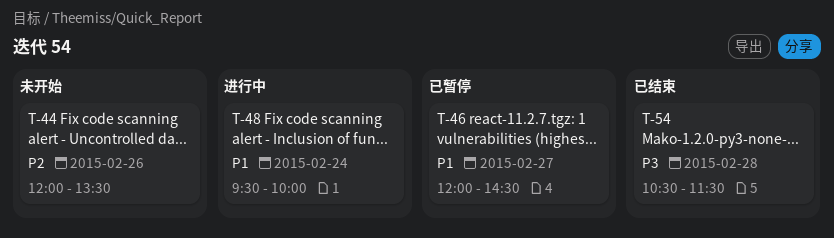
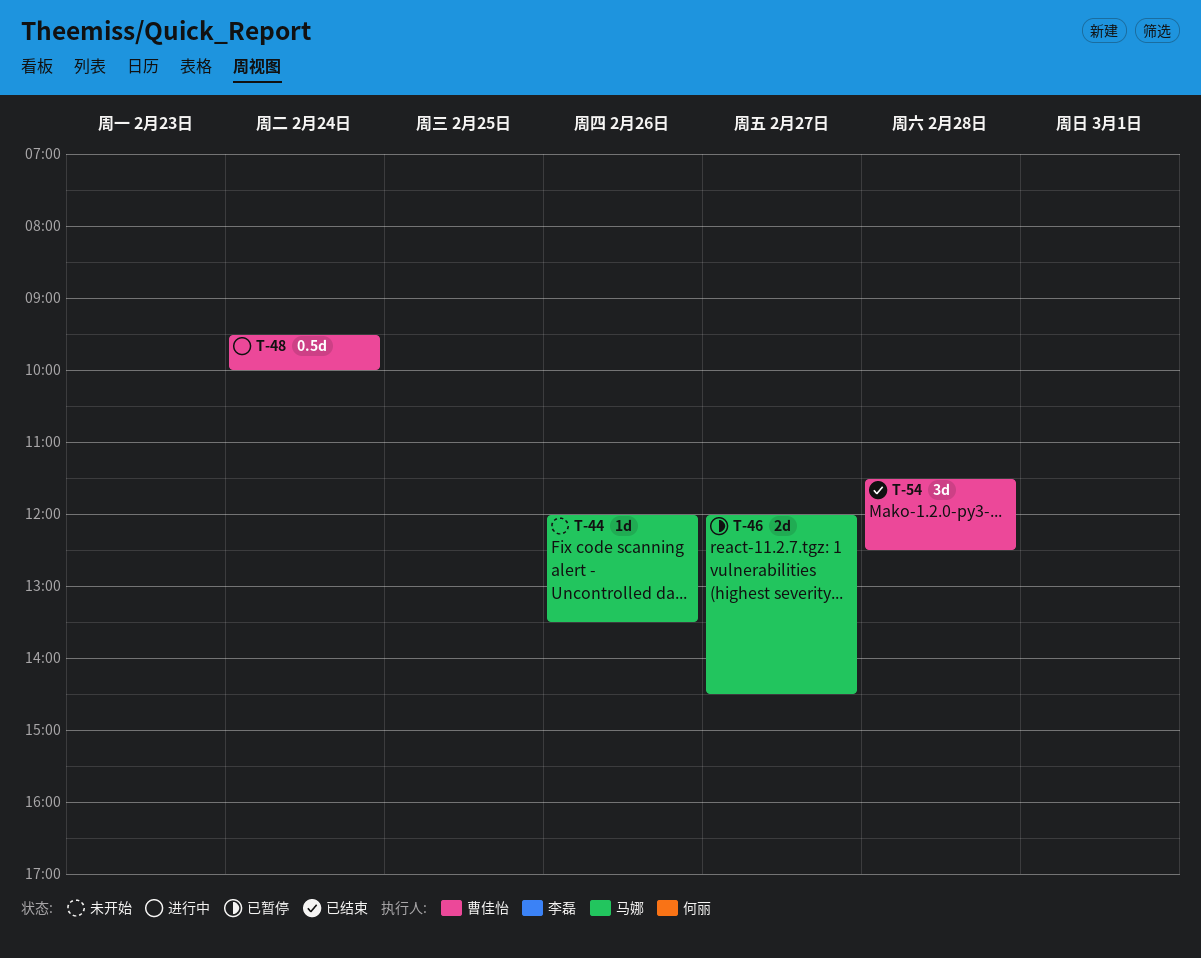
T-54, begins: 10:30 -> 11:30
T-54, ends: 11:30 -> 12:30

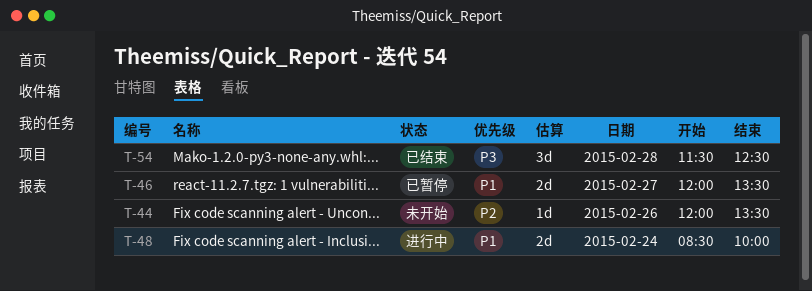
T-46, ends: 14:30 -> 13:30
T-48, estimate: 0.5d -> 2d
T-48, begins: 09:30 -> 08:30

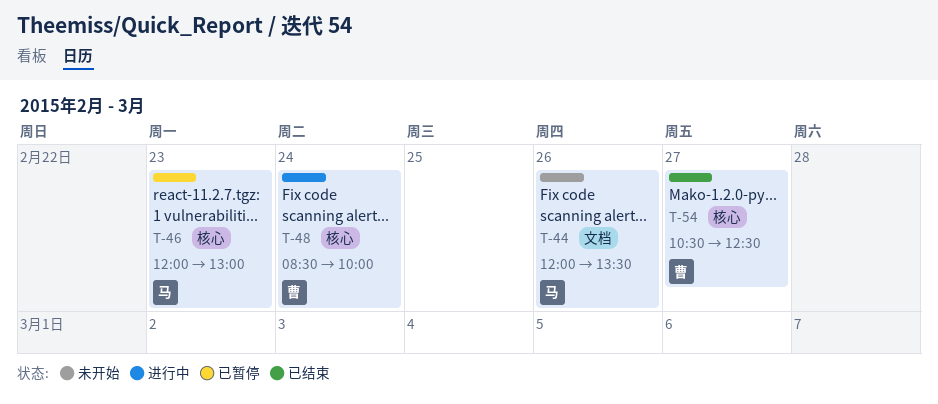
T-46, day: Feb 27 -> Feb 23
T-46, ends: 13:30 -> 13:00
T-54, day: Feb 28 -> Feb 27
T-54, begins: 11:30 -> 10:30

